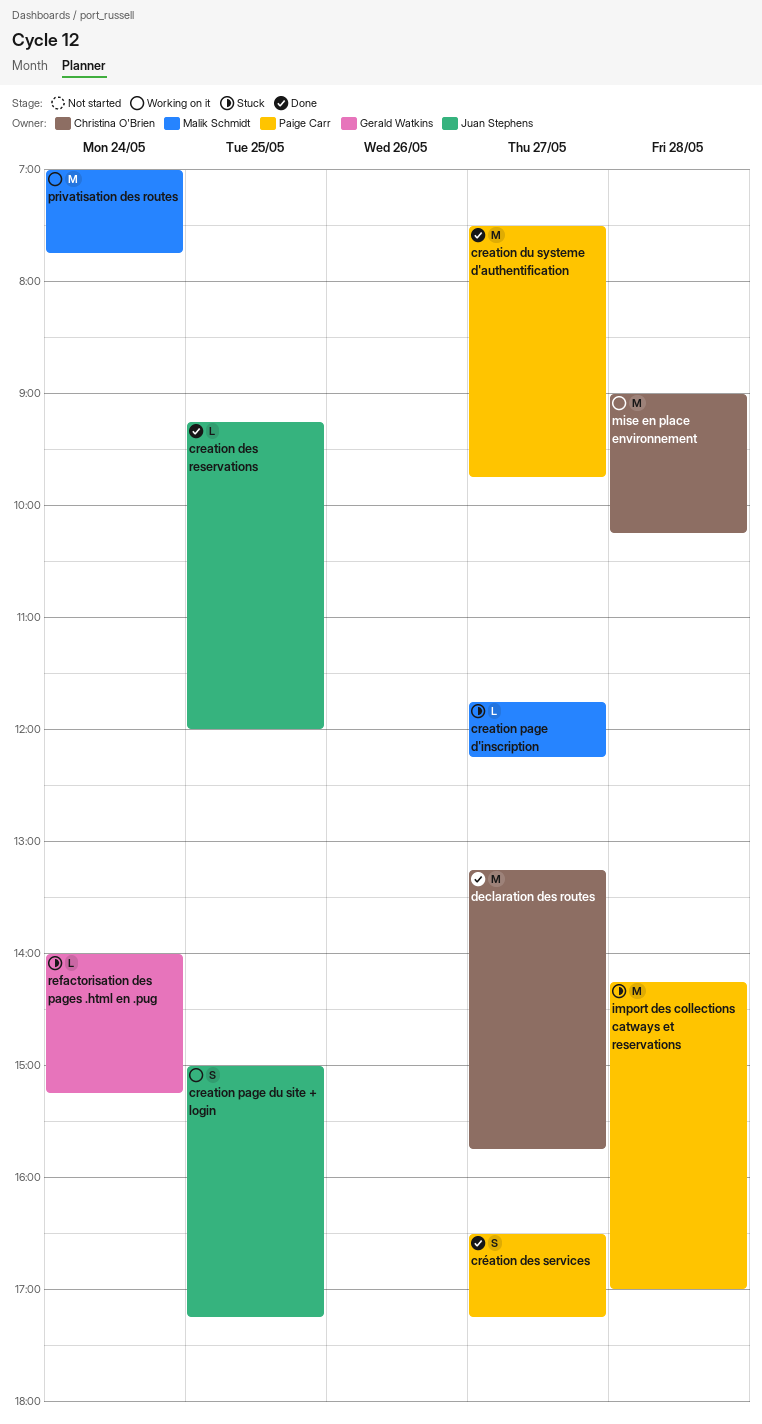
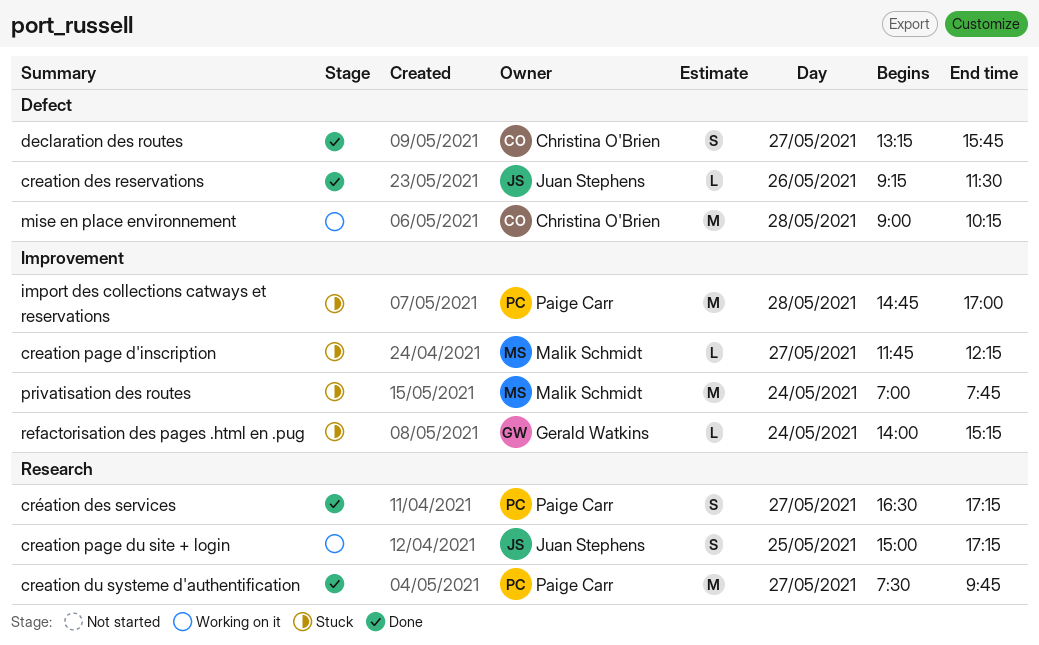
creation des reservations, day: May 25 -> May 26
creation des reservations, ends: 12:00 -> 11:30
declaration des routes, estimate: M -> S
import des collections catways et reservations, begins: 14:15 -> 14:45
privatisation des routes, status: Working on it -> Stuck

